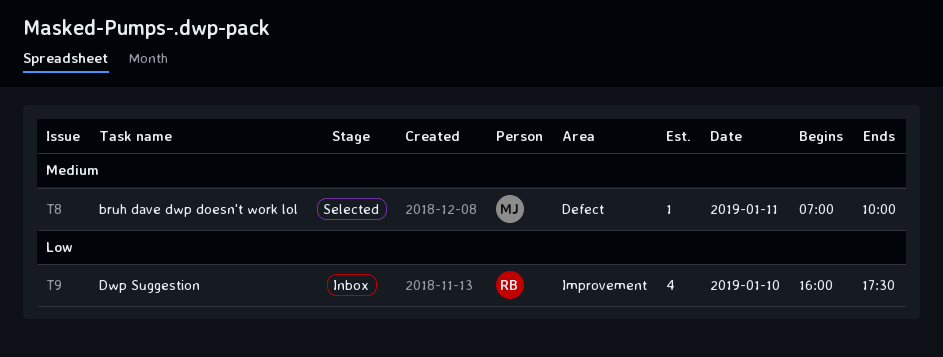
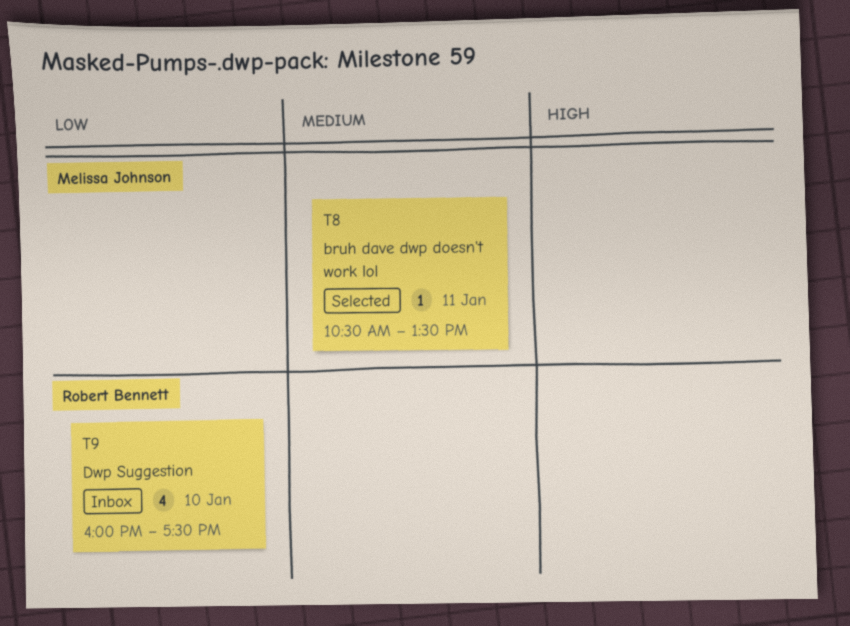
T8, begins: 07:00 -> 10:30
T8, ends: 10:00 -> 13:30

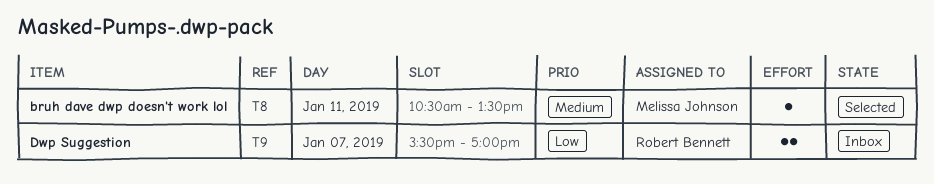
T9, estimate: 4 -> 2
T9, day: Jan 10 -> Jan 7
T9, begins: 16:00 -> 15:30
T9, ends: 17:30 -> 17:00

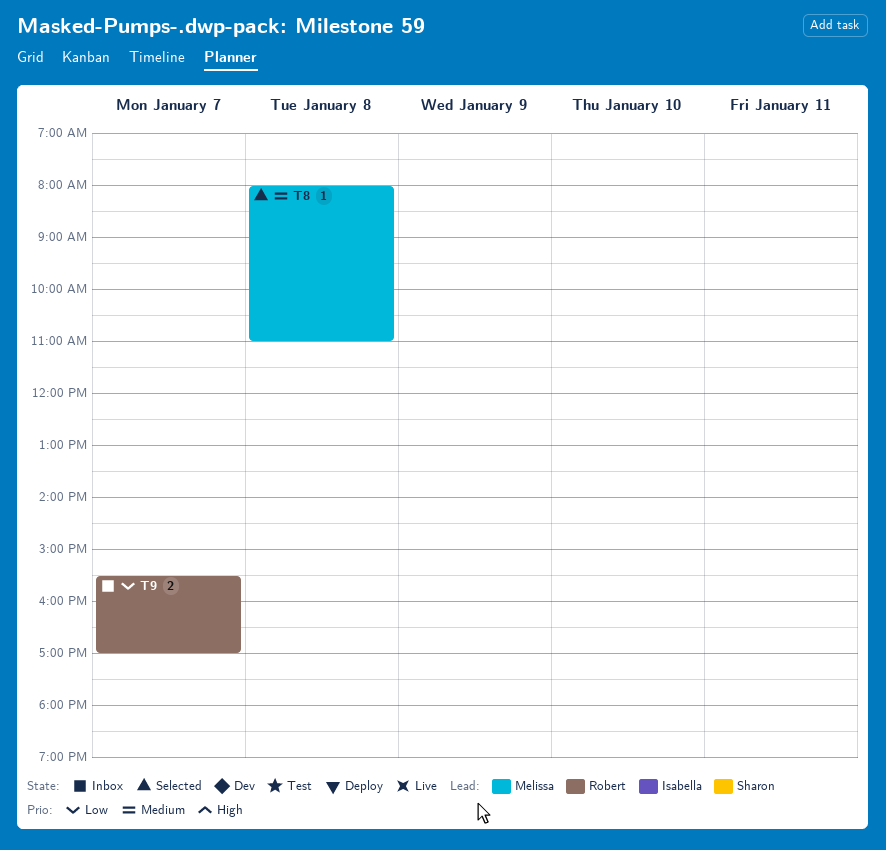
T8, day: Jan 11 -> Jan 8
T8, begins: 10:30 -> 08:00
T8, ends: 13:30 -> 11:00

